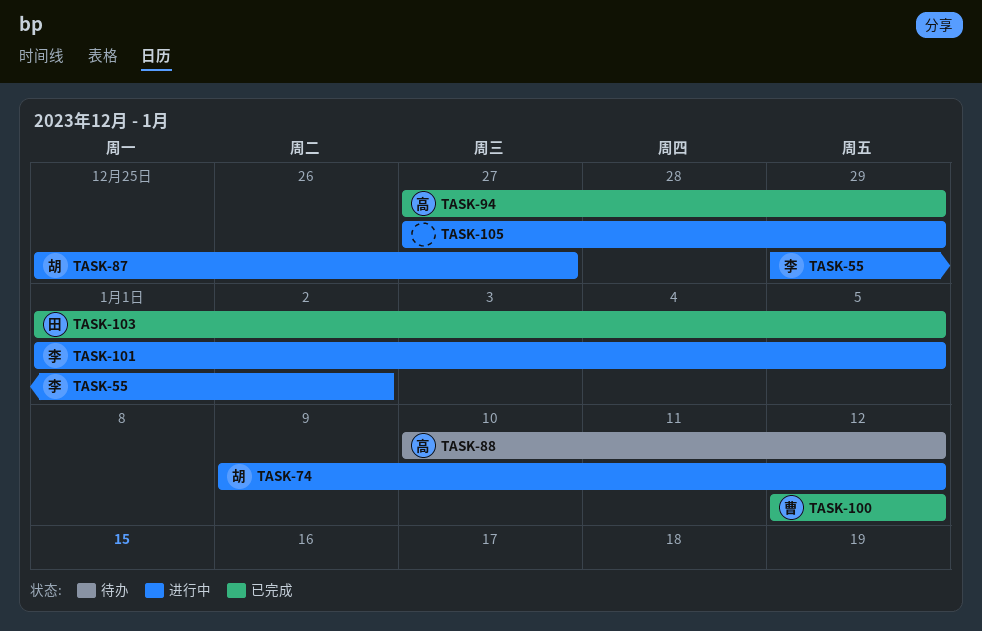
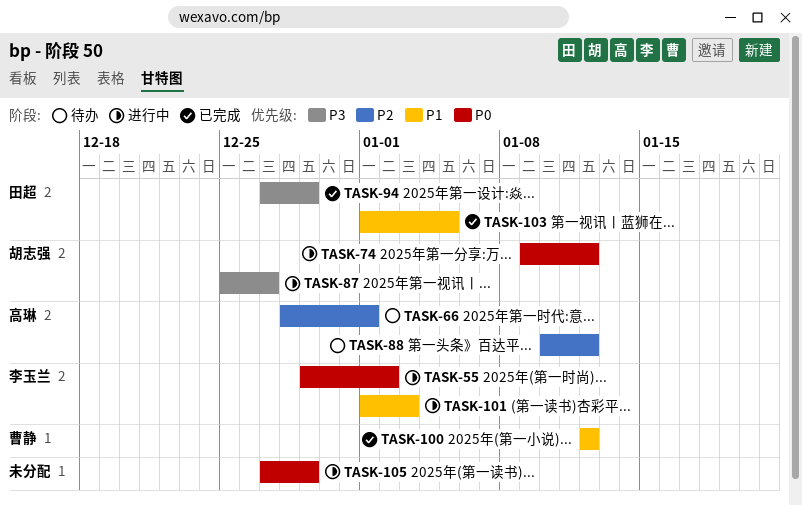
TASK-66: none -> present
TASK-94, owner: 高琳 -> 田超
TASK-101, due: Jan 5 -> Jan 3

